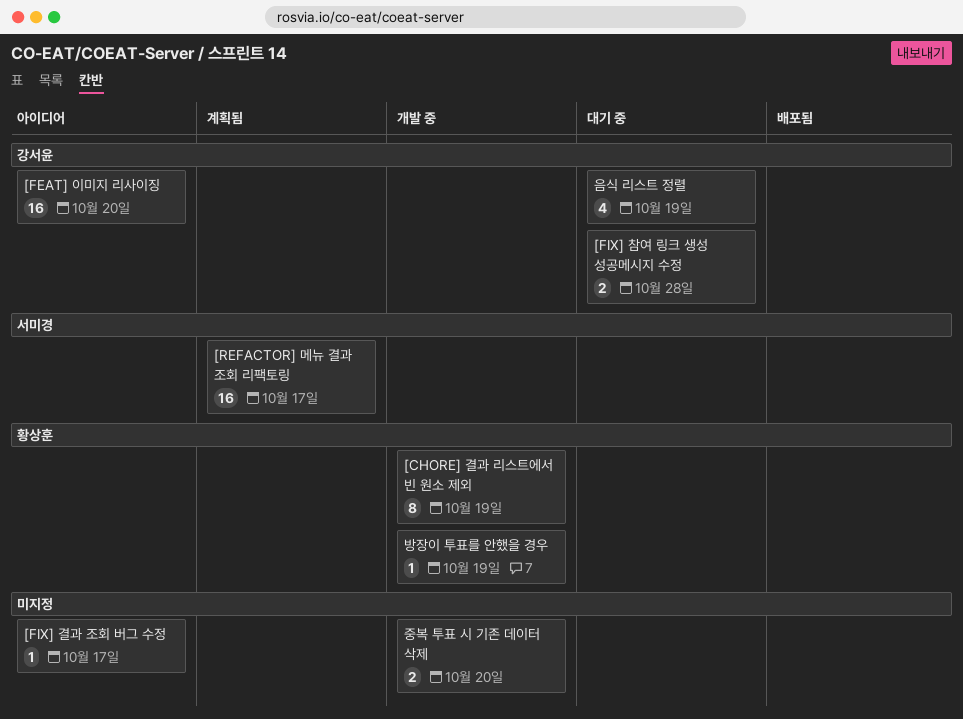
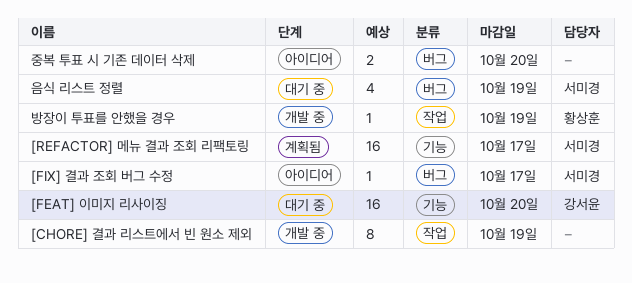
[CHORE] 결과 리스트에서 빈 원소 제외, owner: 황상훈 -> none
[FEAT] 이미지 리사이징, status: 아이디어 -> 대기 중
[FIX] 결과 조회 버그 수정, owner: none -> 서미경
[FIX] 참여 링크 생성 성공메시지 수정: present -> none
음식 리스트 정렬, owner: 강서윤 -> 서미경
중복 투표 시 기존 데이터 삭제, status: 개발 중 -> 아이디어

